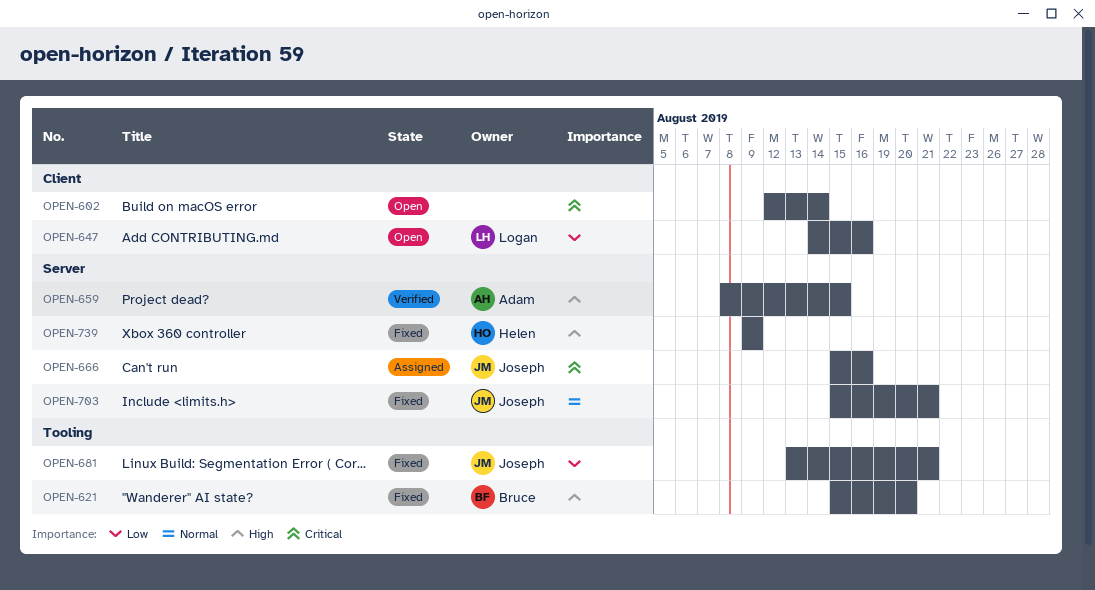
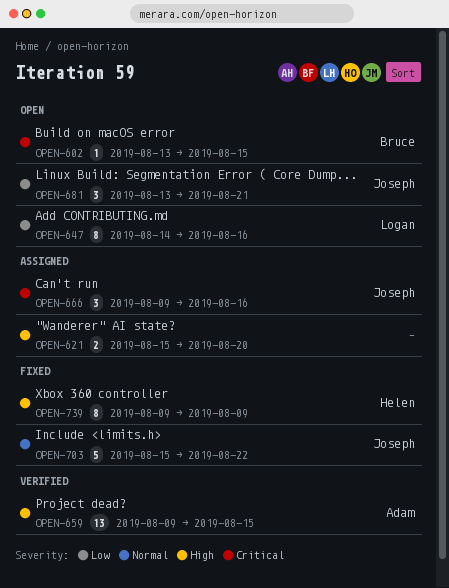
OPEN-602, owner: none -> Bruce
OPEN-602, start: Aug 12 -> Aug 13
OPEN-602, due: Aug 14 -> Aug 15
OPEN-621, status: Fixed -> Assigned
OPEN-621, owner: Bruce -> none
OPEN-659, start: Aug 8 -> Aug 9
OPEN-666, start: Aug 15 -> Aug 9
OPEN-681, status: Fixed -> Open
OPEN-703, due: Aug 21 -> Aug 22

